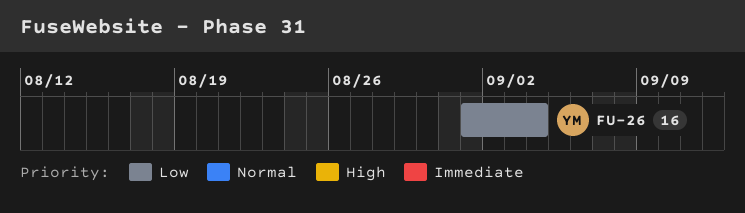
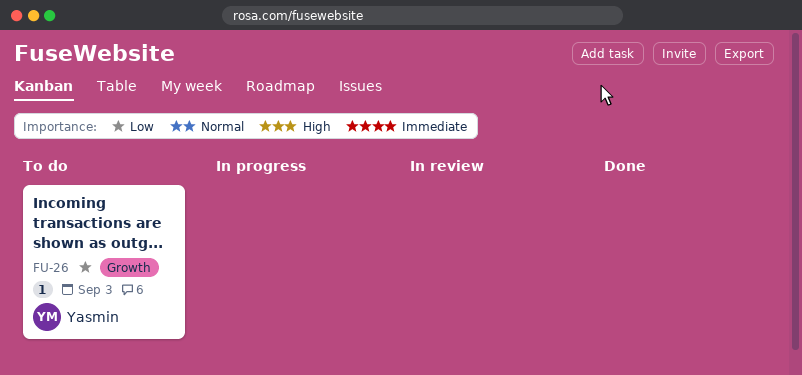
FU-26, estimate: 16 -> 1
FU-26, due: Sep 4 -> Sep 3

